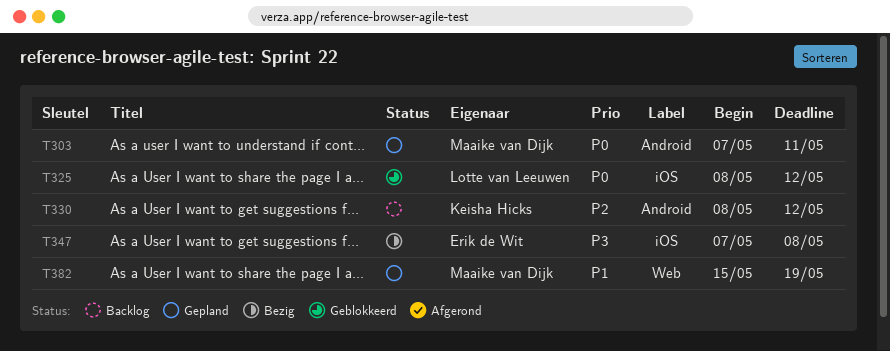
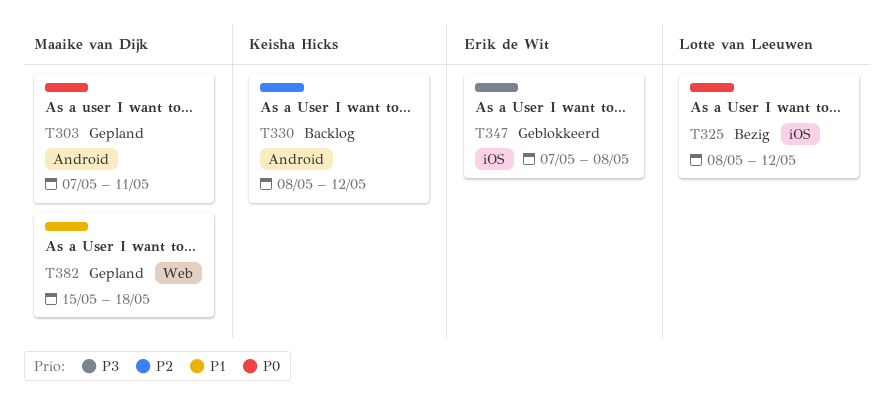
T325, status: Geblokkeerd -> Bezig
T347, status: Bezig -> Geblokkeerd
T382, due: May 19 -> May 18

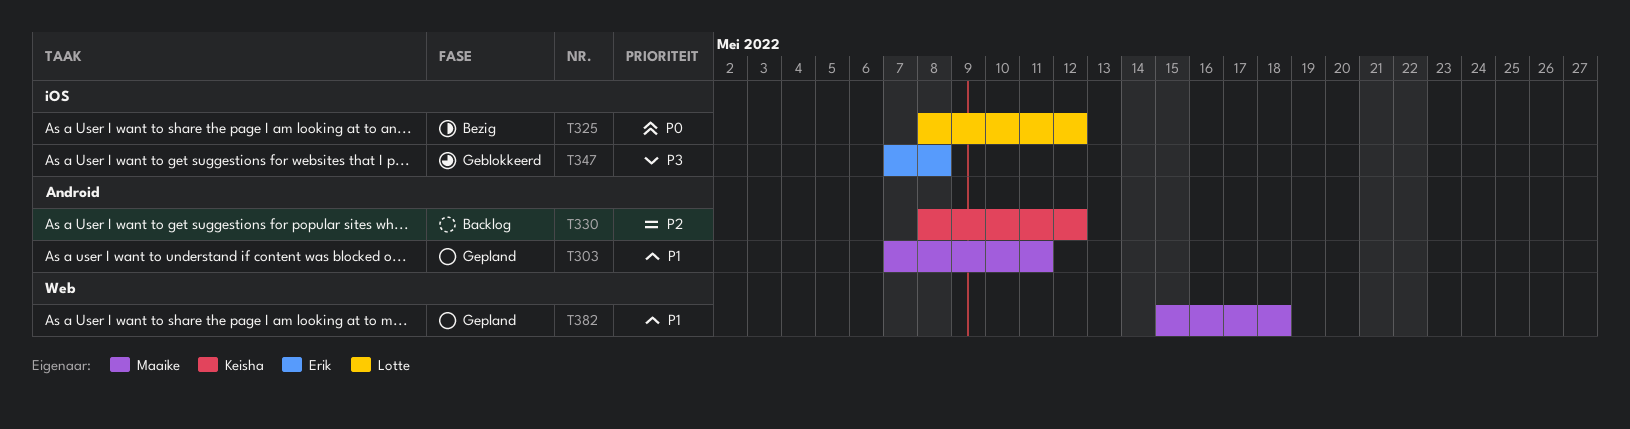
T303, priority: P0 -> P1

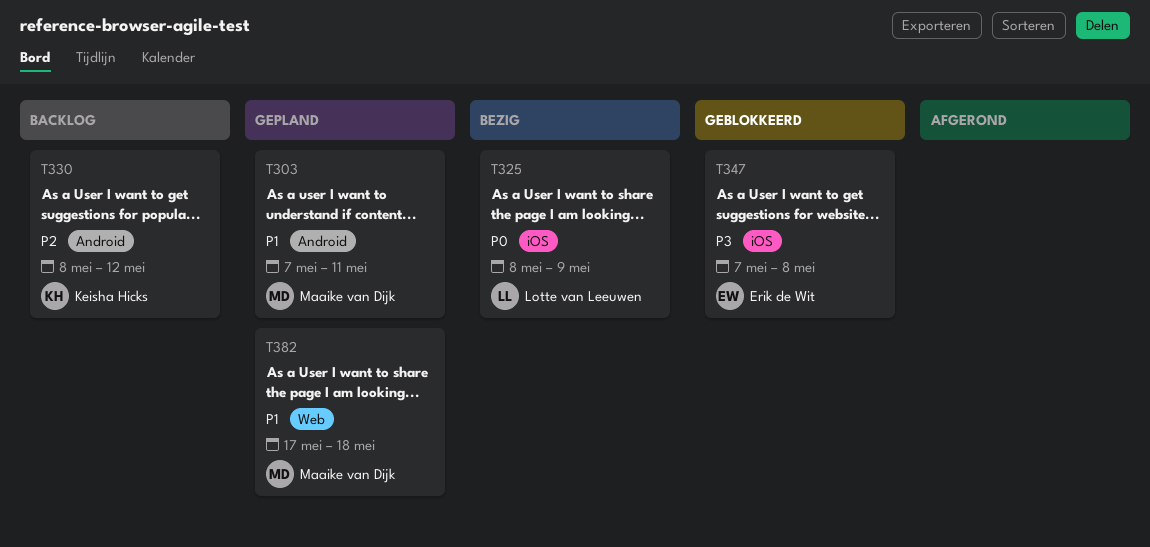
T325, due: May 12 -> May 9
T382, start: May 15 -> May 17

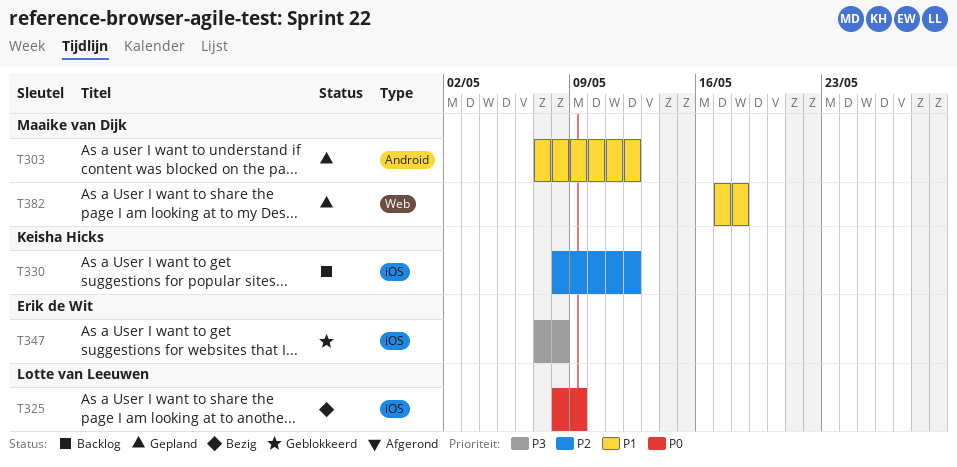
T303, due: May 11 -> May 12
T330, label: Android -> iOS

